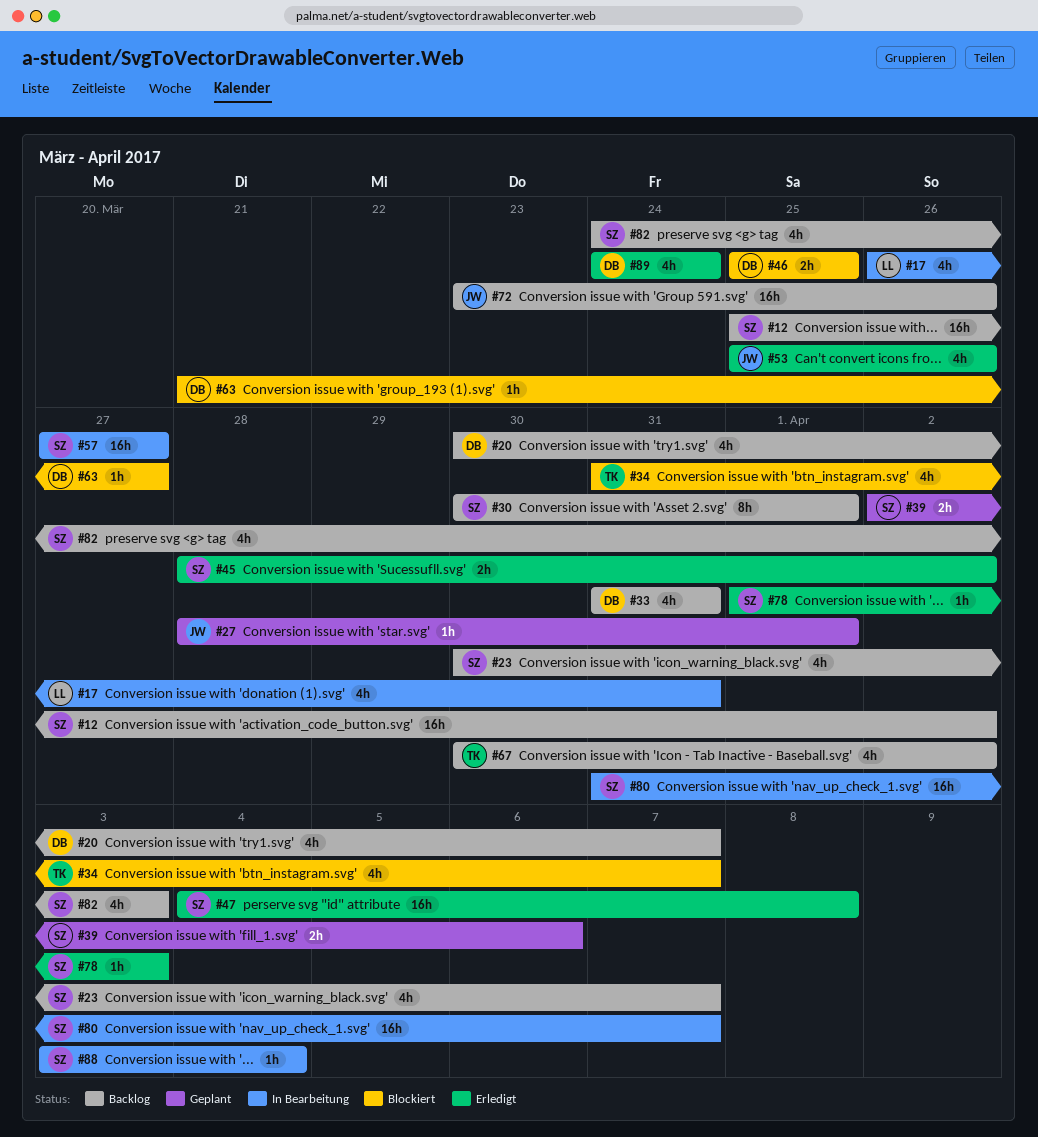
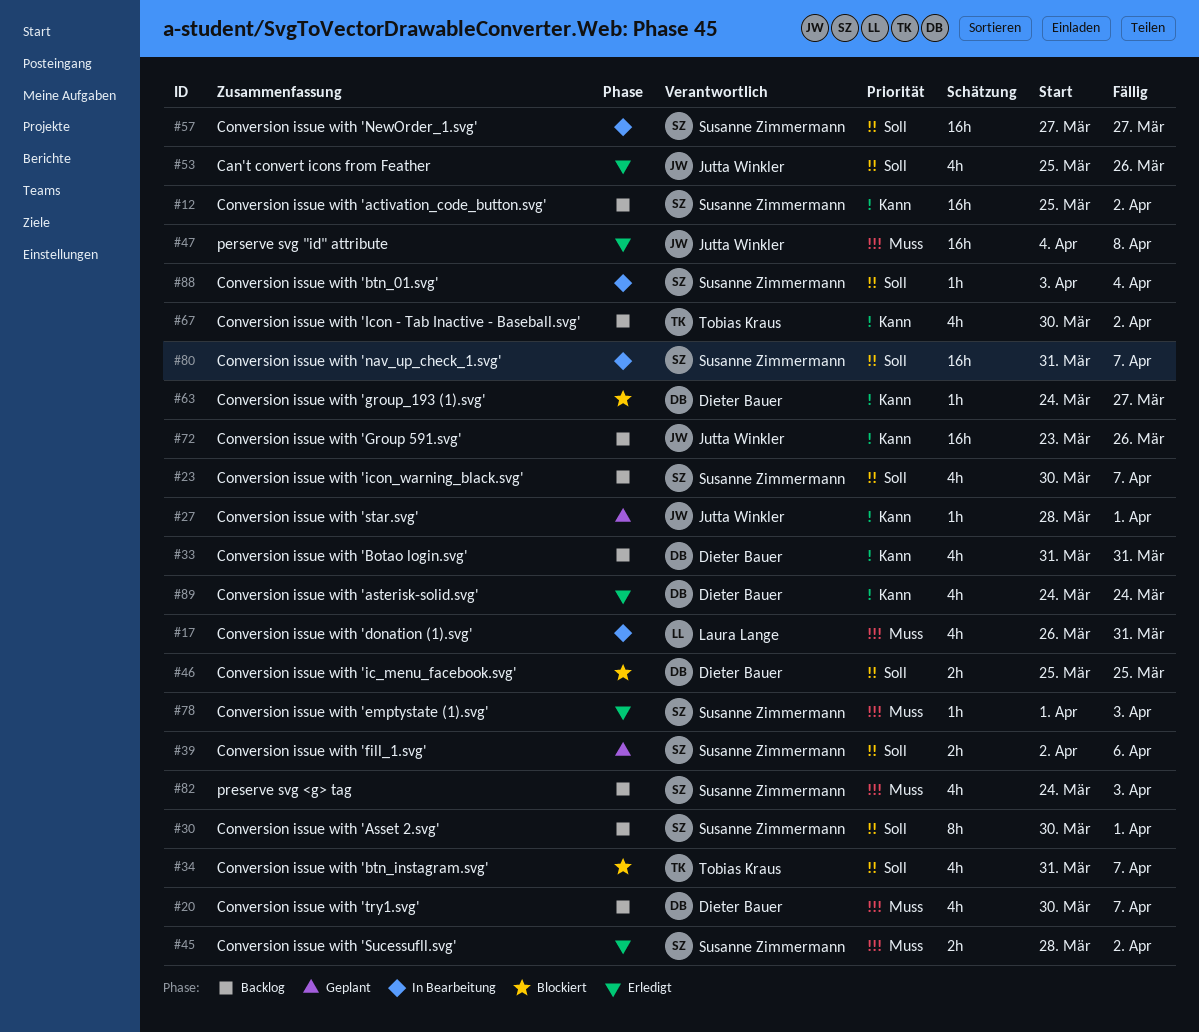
#47, owner: Susanne Zimmermann -> Jutta Winkler
#63, start: Mar 21 -> Mar 24

